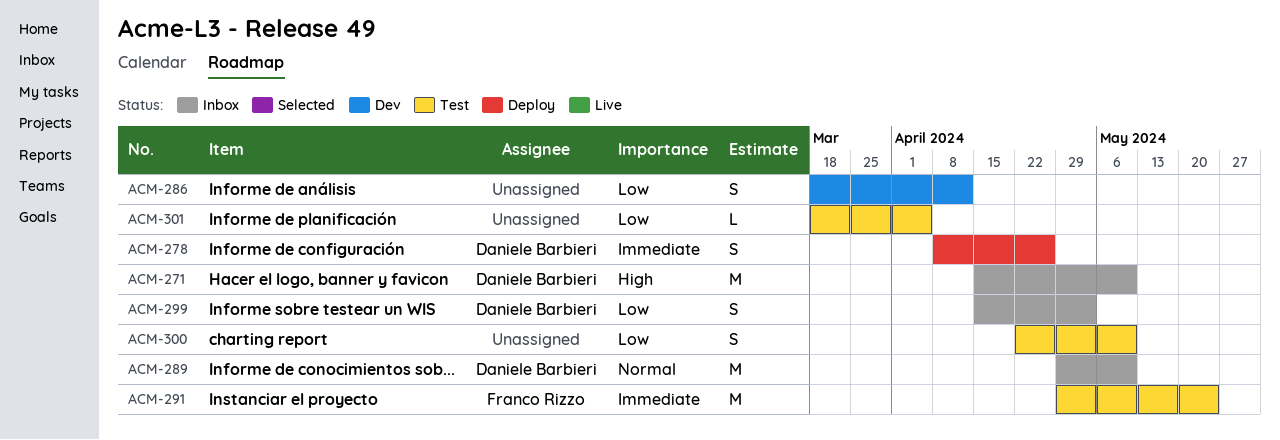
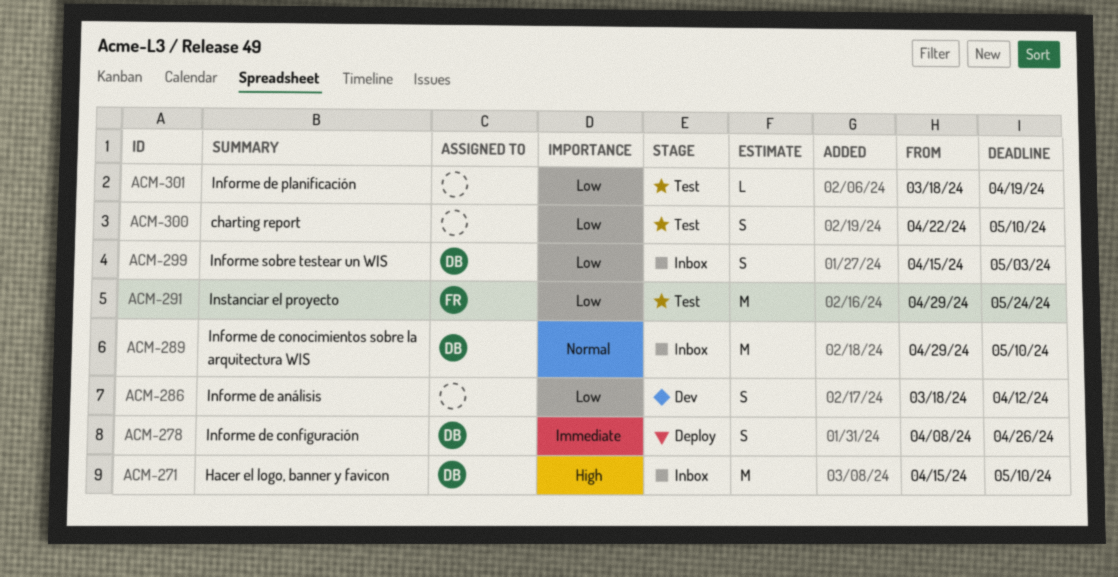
ACM-291, priority: Immediate -> Low
ACM-301, due: Apr 5 -> Apr 19

